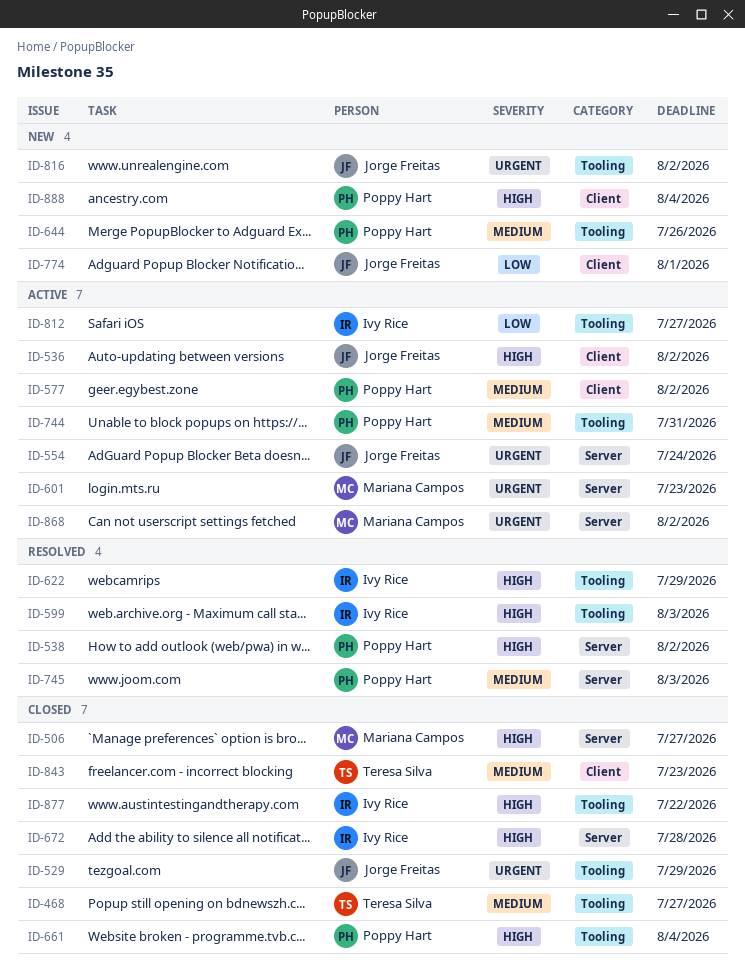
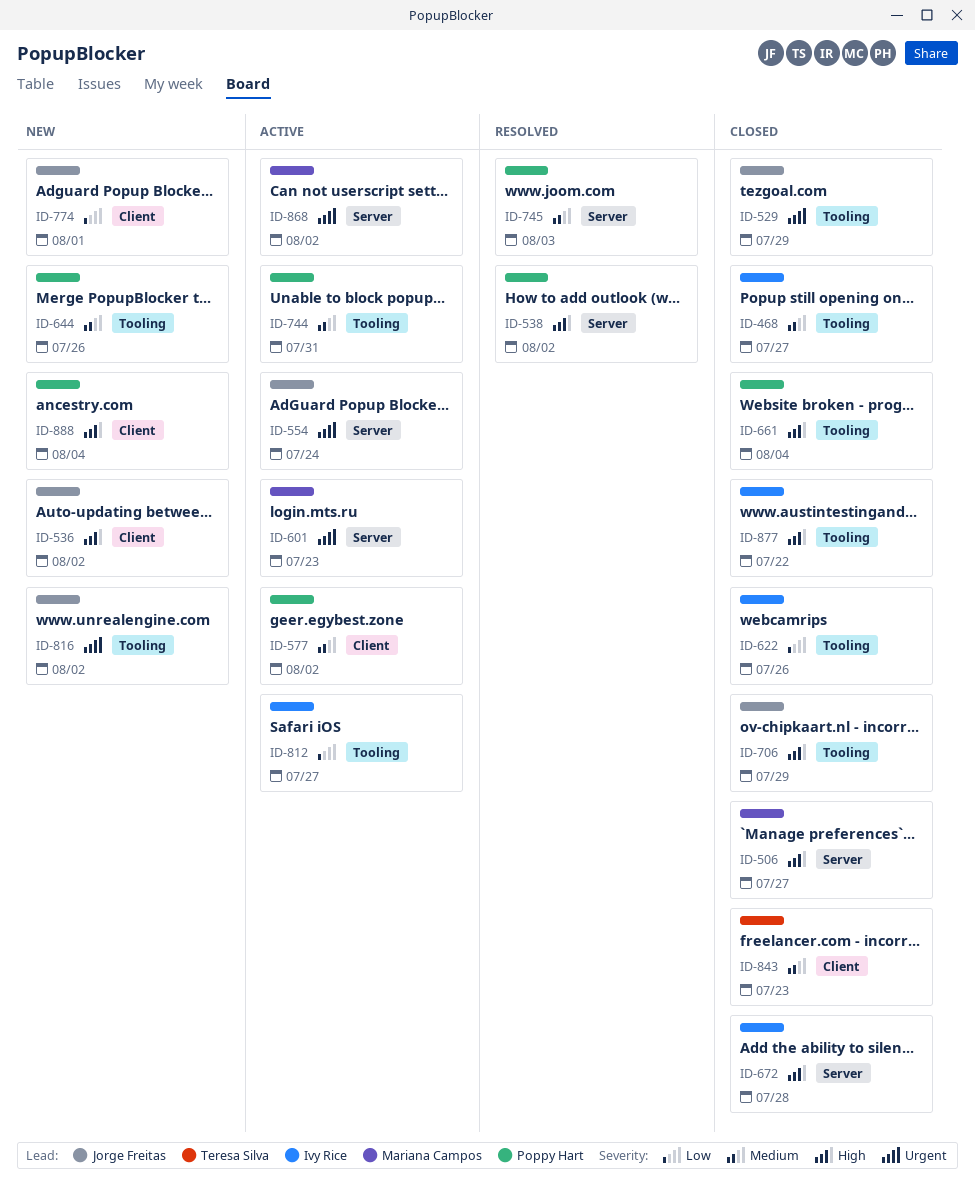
ID-468, owner: Teresa Silva -> Ivy Rice
ID-536, status: Active -> New
ID-599: present -> none
ID-622, status: Resolved -> Closed
ID-622, priority: High -> Low
ID-622, due: Jul 29 -> Jul 26
ID-706: none -> present

